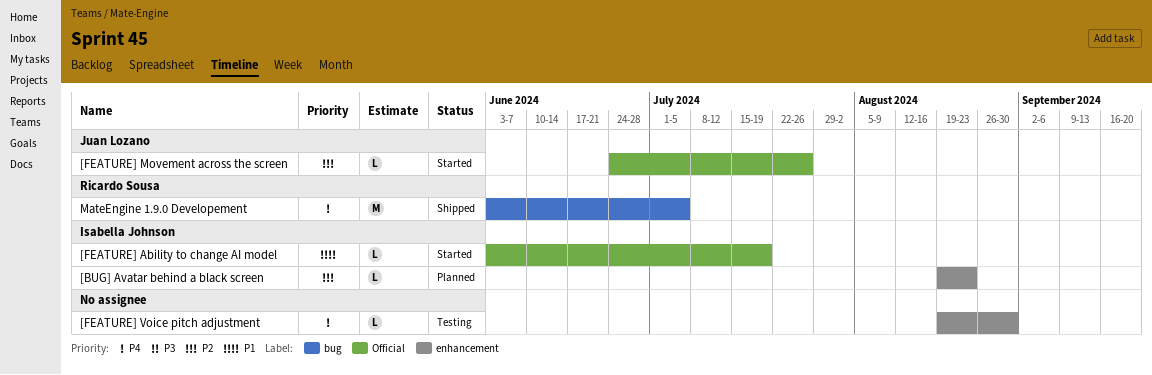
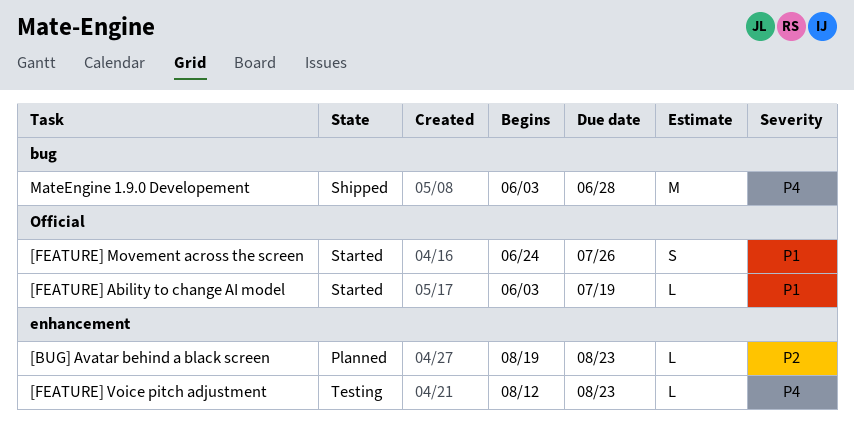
[FEATURE] Movement across the screen, priority: P2 -> P1
[FEATURE] Movement across the screen, estimate: L -> S
[FEATURE] Voice pitch adjustment, start: Aug 19 -> Aug 12
[FEATURE] Voice pitch adjustment, due: Aug 30 -> Aug 23
MateEngine 1.9.0 Developement, due: Jul 5 -> Jun 28

